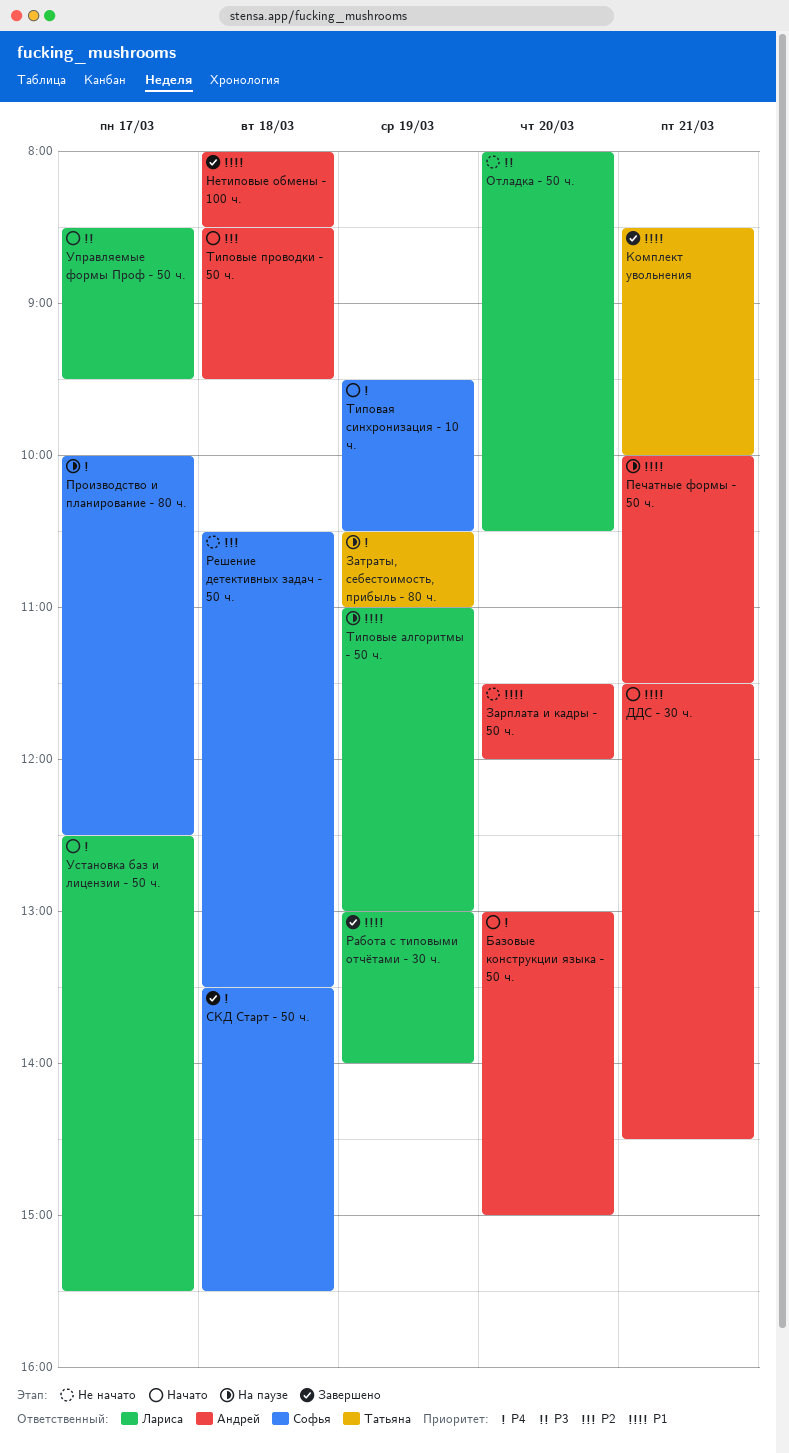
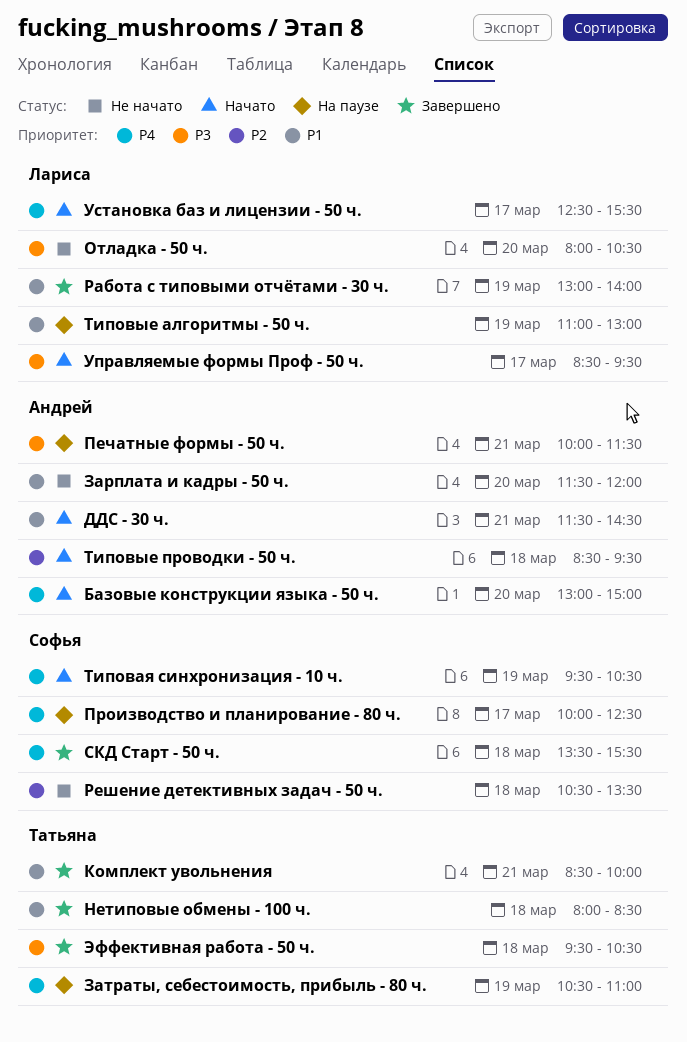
Нетиповые обмены - 100 ч., owner: Андрей -> Татьяна
Печатные формы - 50 ч., priority: P1 -> P3
Эффективная работа - 50 ч.: none -> present

